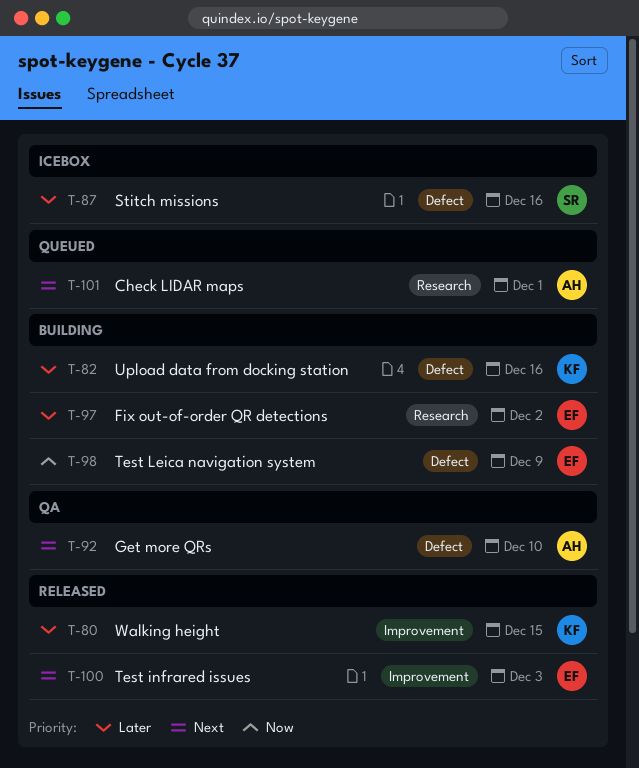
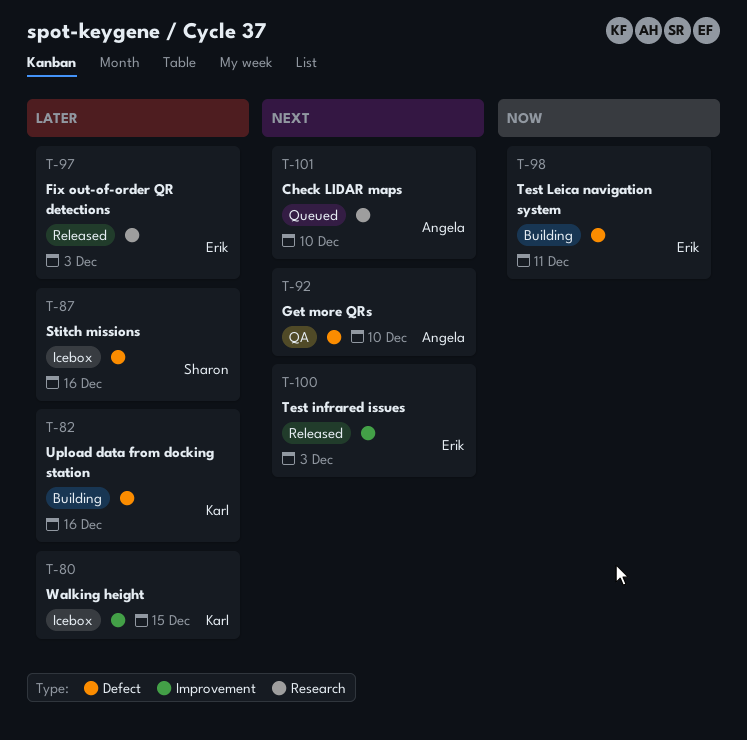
T-80, status: Released -> Icebox
T-97, status: Building -> Released
T-97, due: Dec 2 -> Dec 3
T-98, due: Dec 9 -> Dec 11
T-101, due: Dec 1 -> Dec 10

